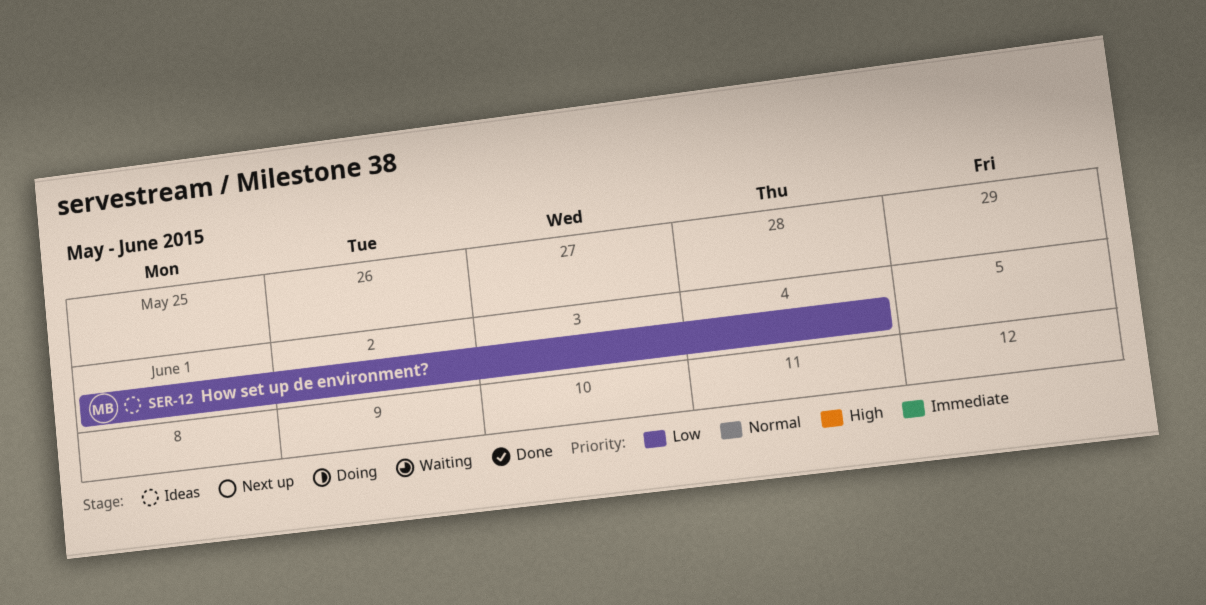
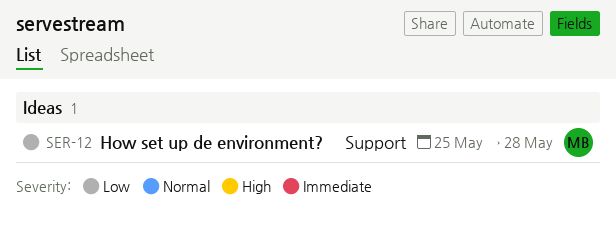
SER-12, start: Jun 1 -> May 25
SER-12, due: Jun 4 -> May 28

